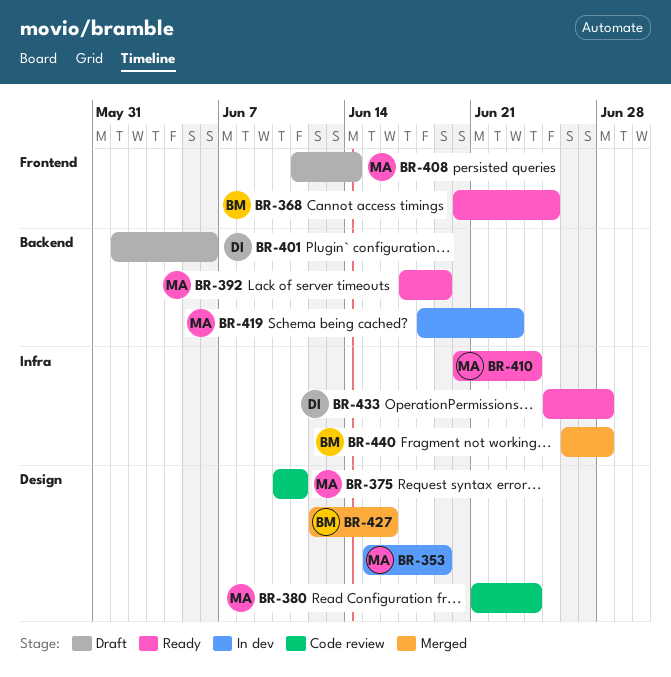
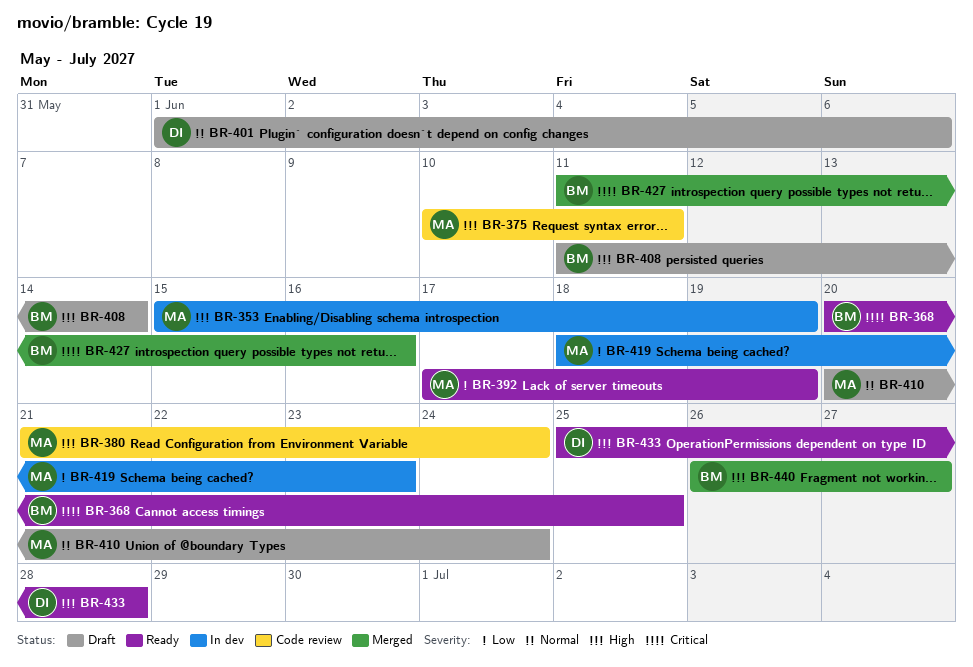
BR-408, owner: MA -> BM
BR-410, status: Ready -> Draft
BR-427, start: Jun 12 -> Jun 11
BR-440, due: Jun 28 -> Jun 27

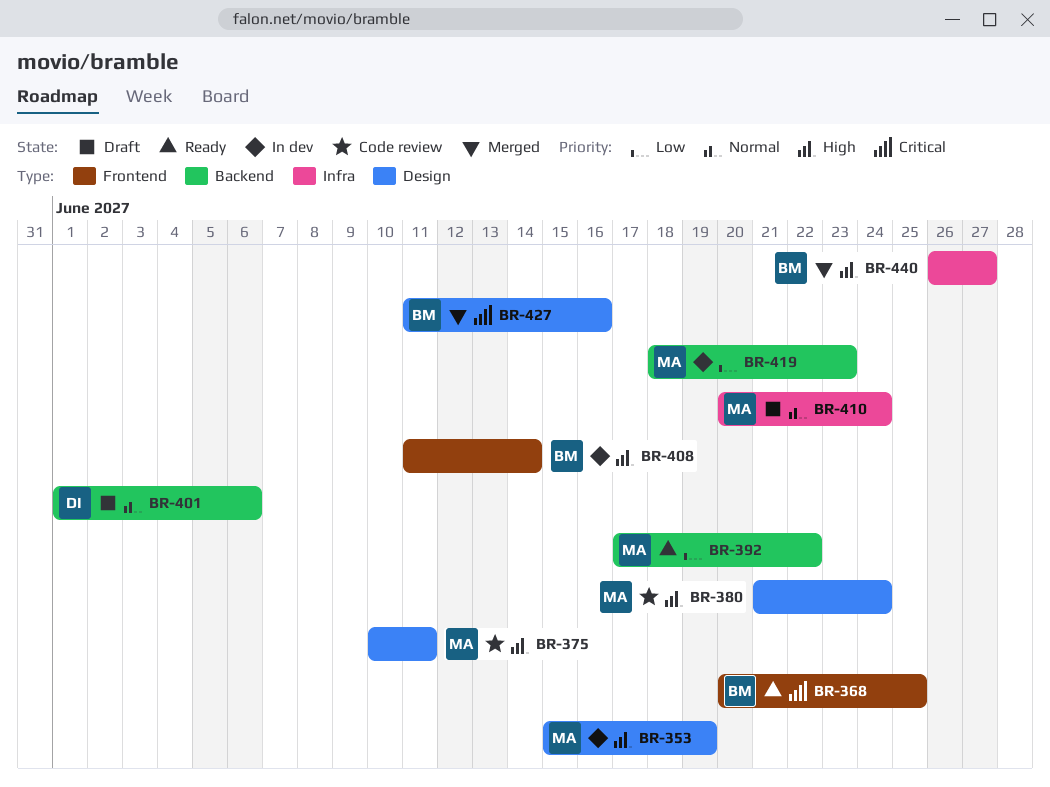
BR-392, due: Jun 19 -> Jun 22
BR-408, status: Draft -> In dev
BR-433: present -> none

